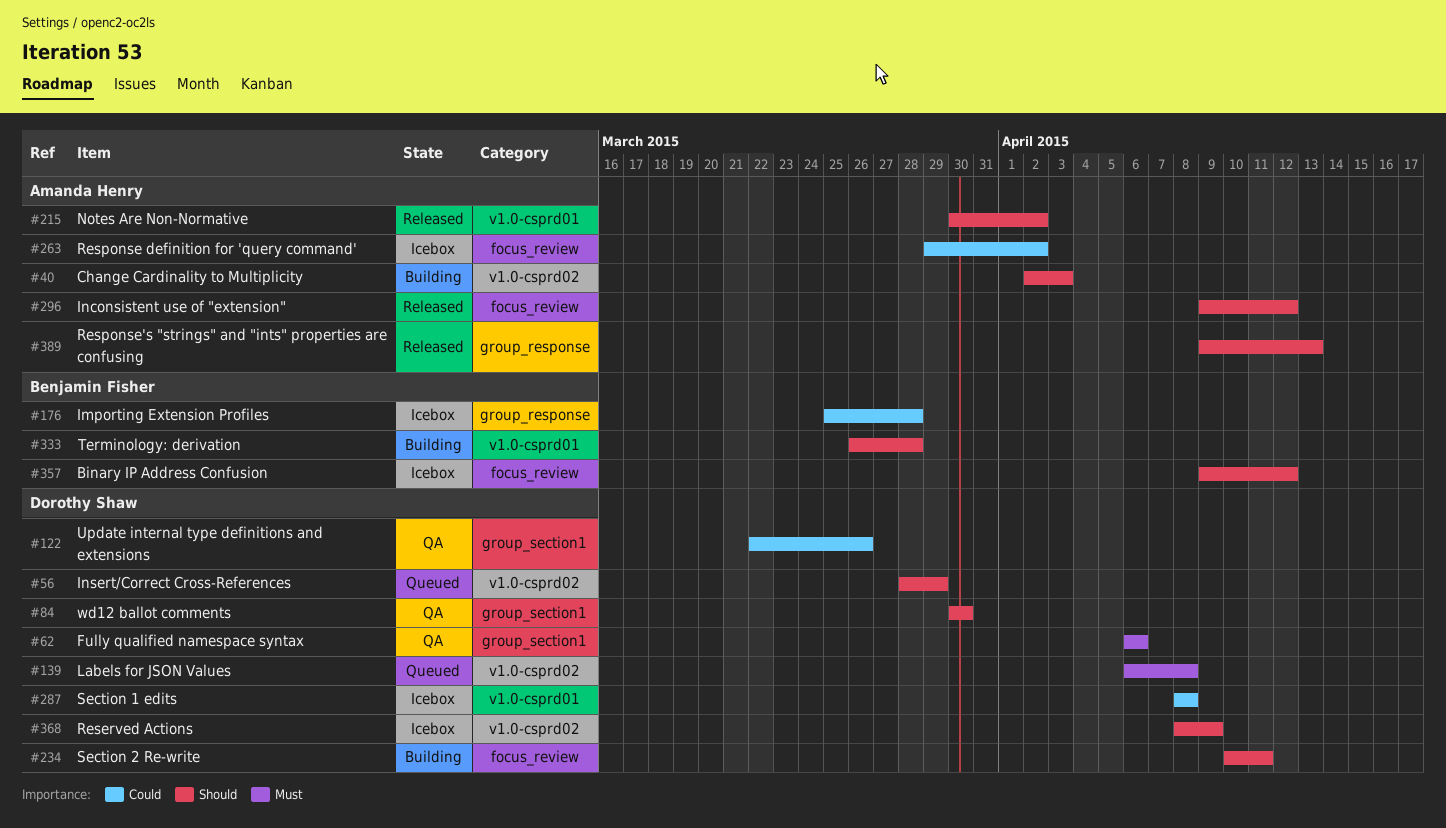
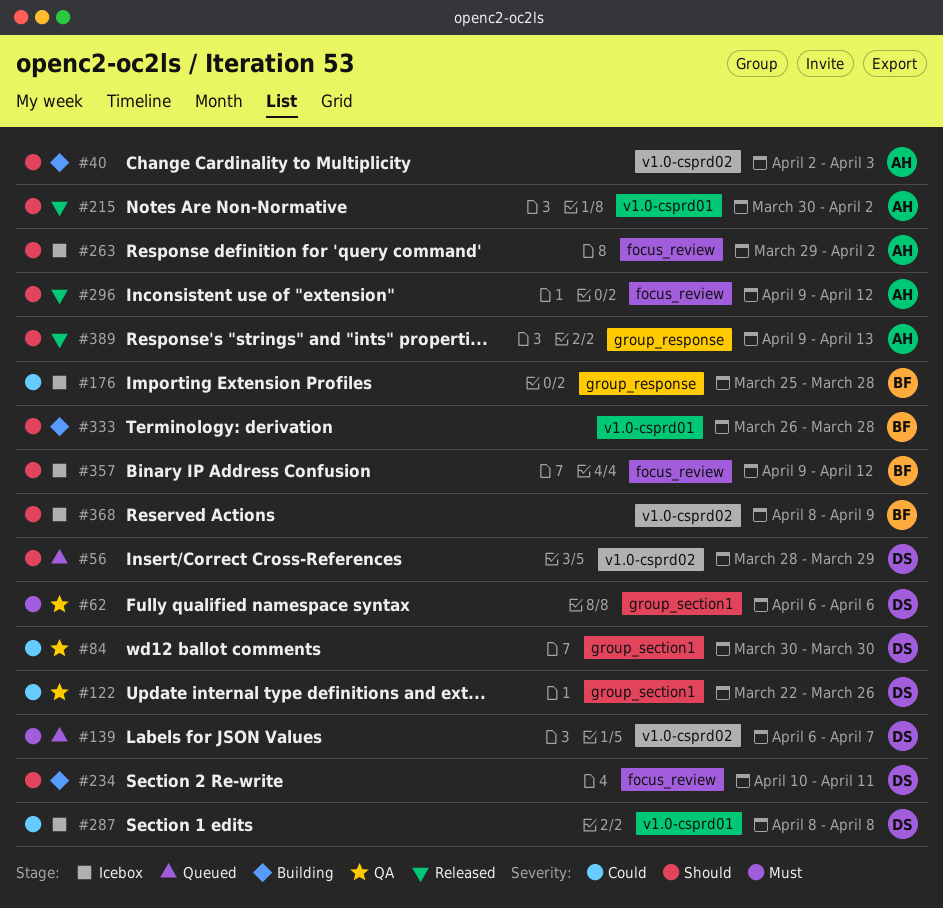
#84, priority: Should -> Could
#139, due: Apr 8 -> Apr 7
#263, priority: Could -> Should
#368, owner: Dorothy Shaw -> Benjamin Fisher

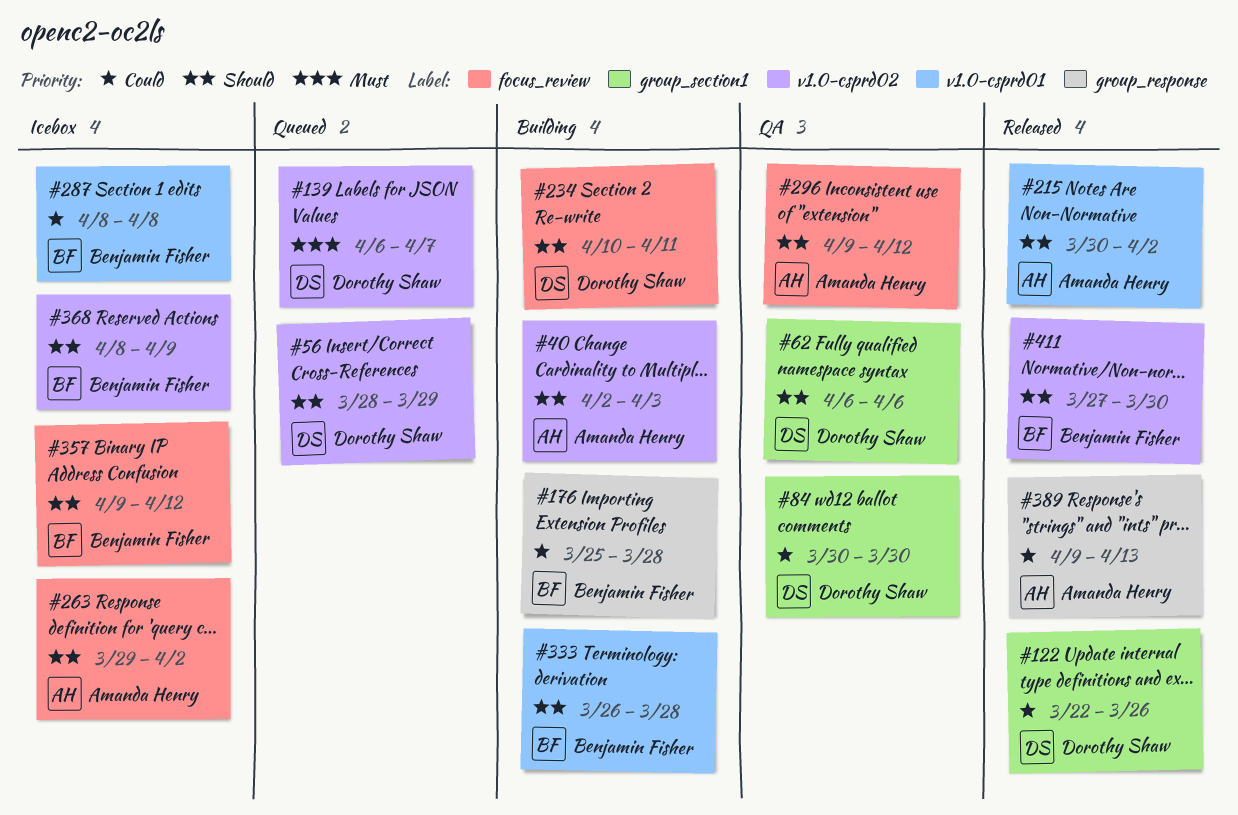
#62, priority: Must -> Should
#122, status: QA -> Released
#176, status: Icebox -> Building
#287, owner: Dorothy Shaw -> Benjamin Fisher
#296, status: Released -> QA
#389, priority: Should -> Could
#411: none -> present

